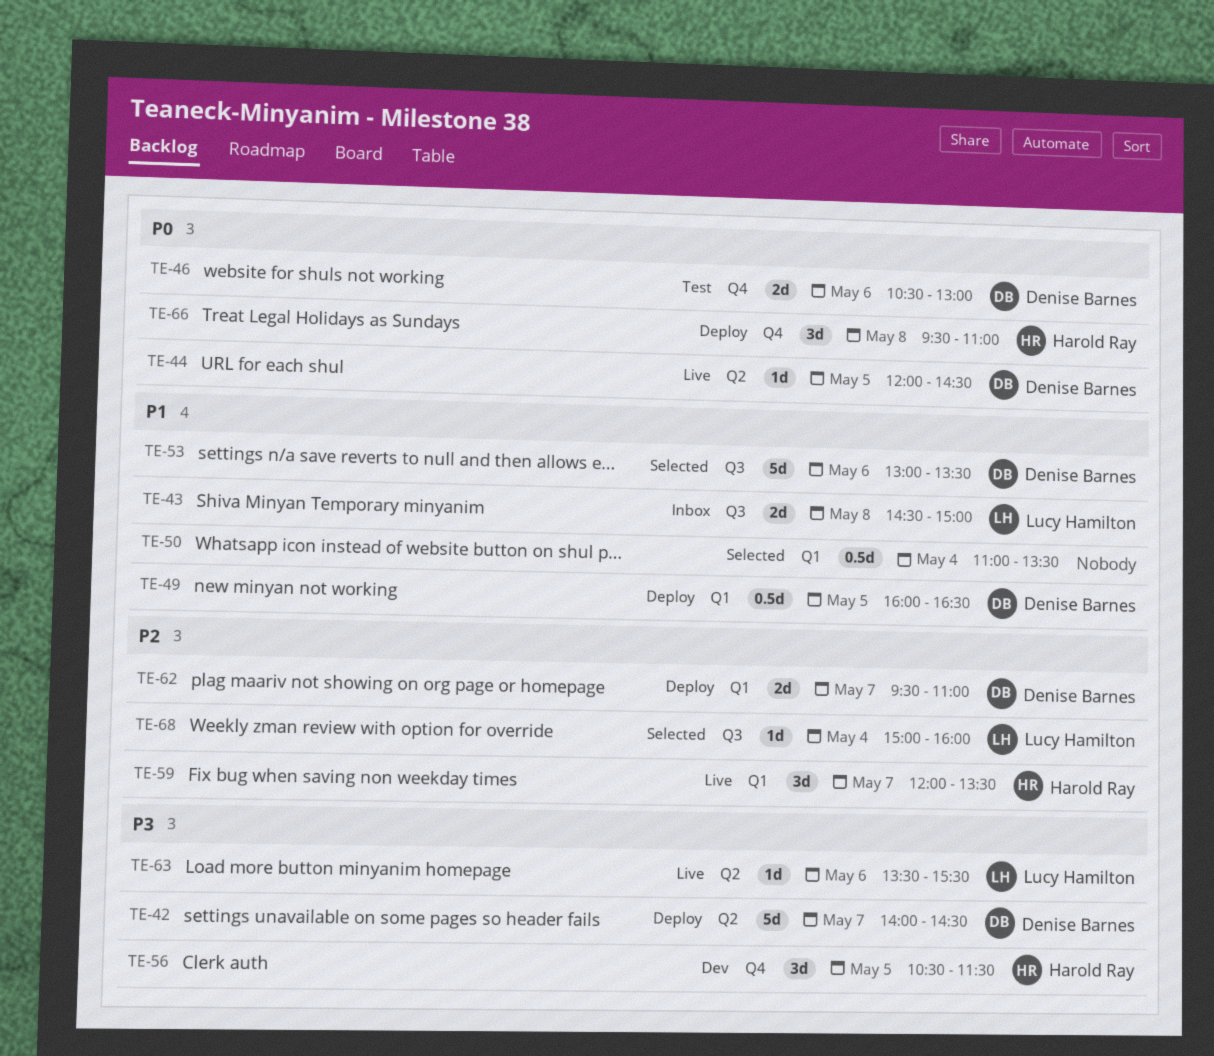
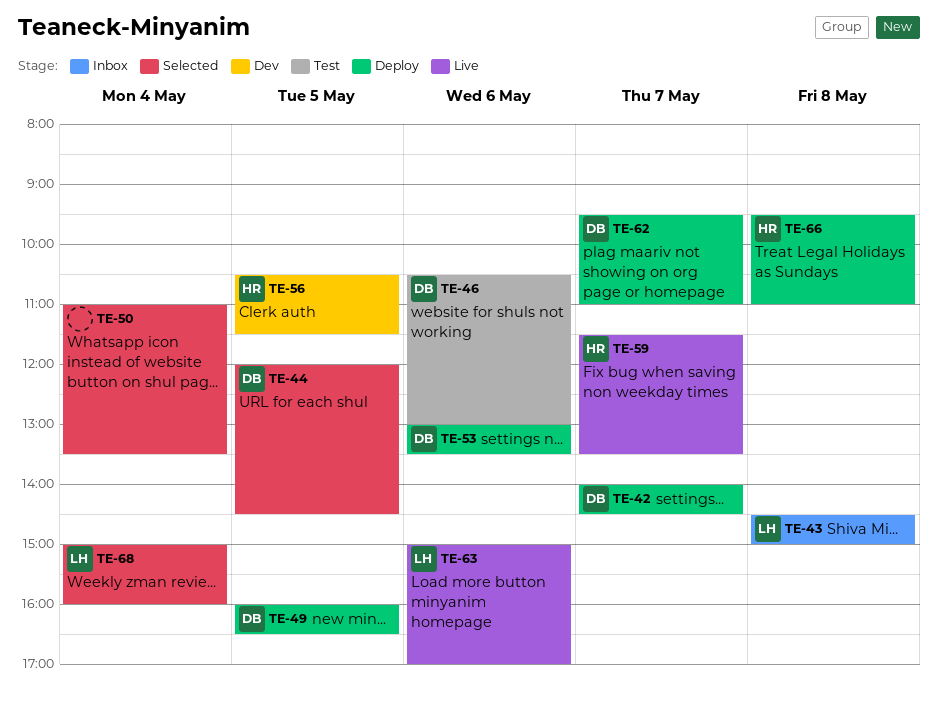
TE-44, status: Live -> Selected
TE-53, status: Selected -> Deploy
TE-59, begins: 12:00 -> 11:30
TE-63, begins: 13:30 -> 15:00
TE-63, ends: 15:30 -> 17:00

